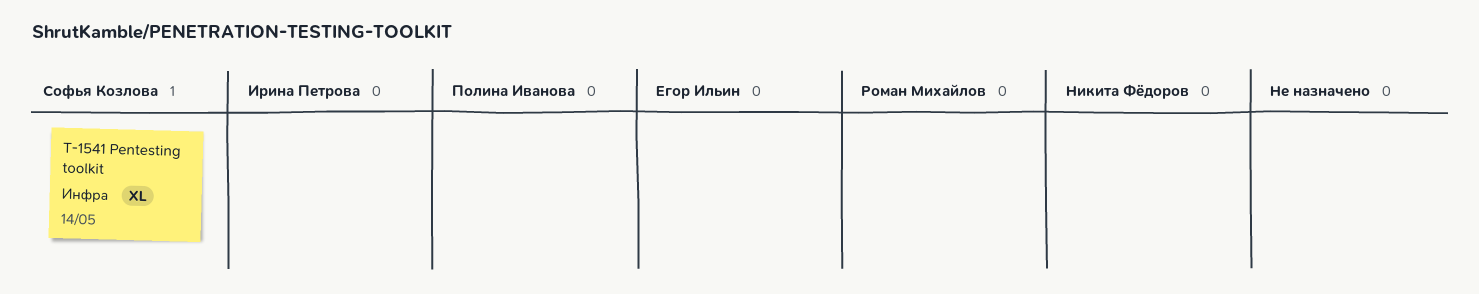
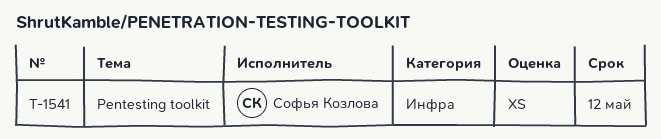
T-1541, estimate: XL -> XS
T-1541, due: May 14 -> May 12

